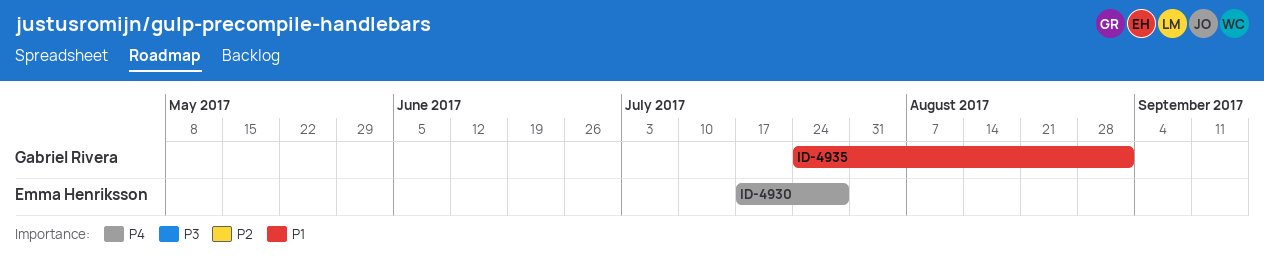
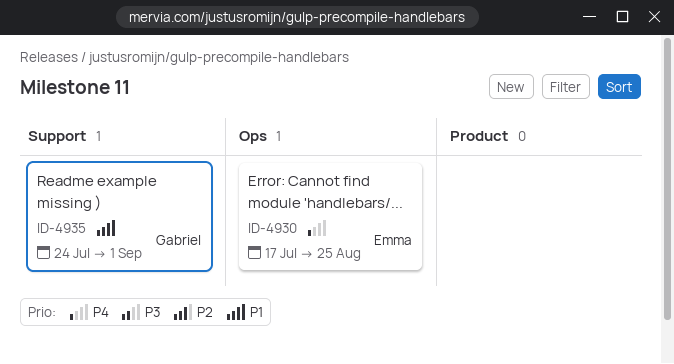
ID-4930, due: Jul 28 -> Aug 25

